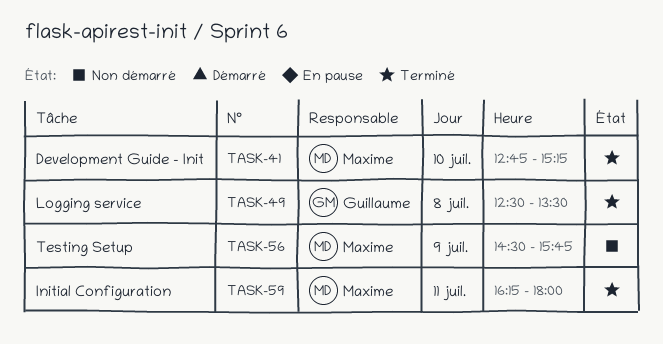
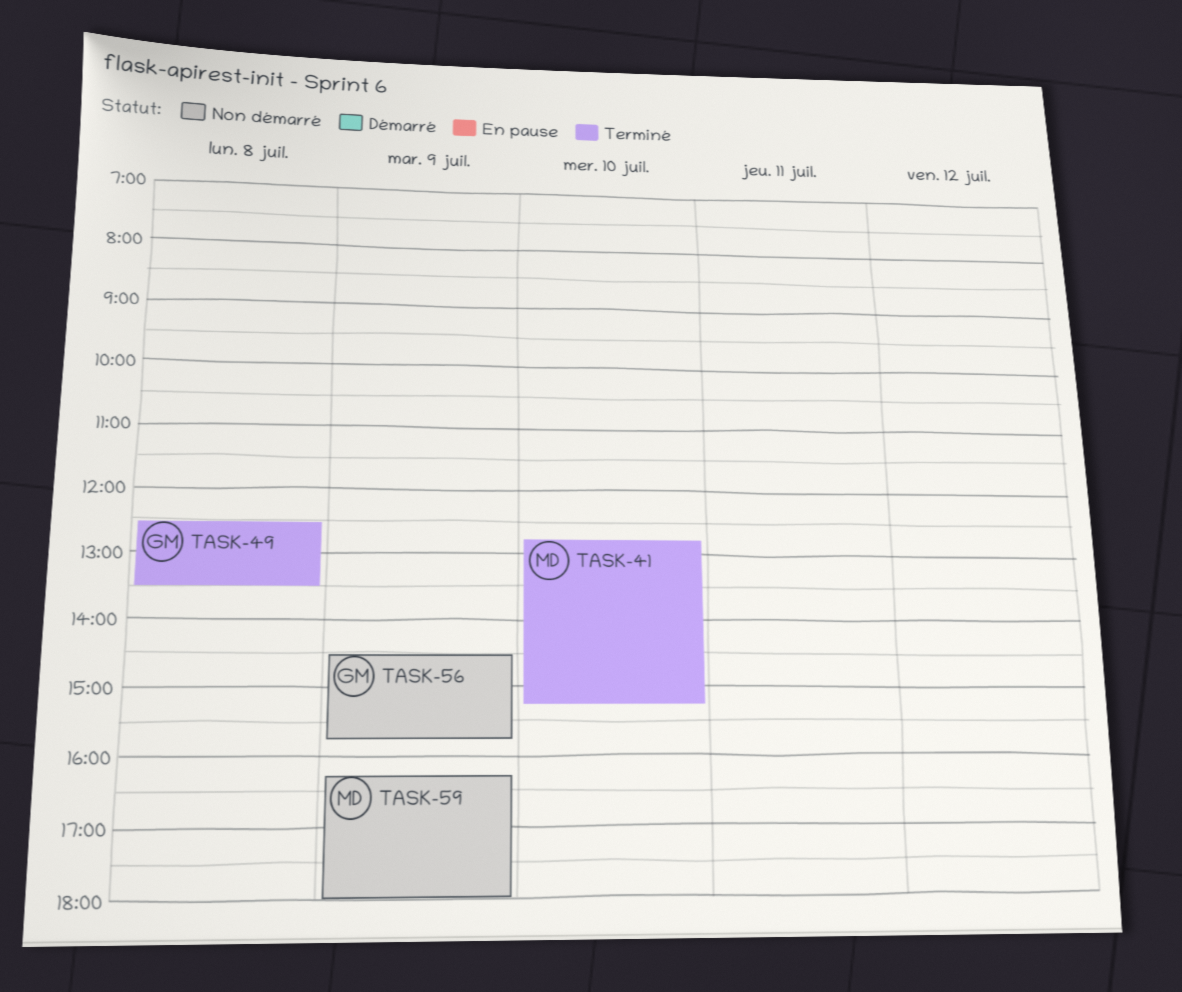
TASK-56, owner: Maxime -> Guillaume
TASK-59, status: Terminé -> Non démarré
TASK-59, day: Jul 11 -> Jul 9

